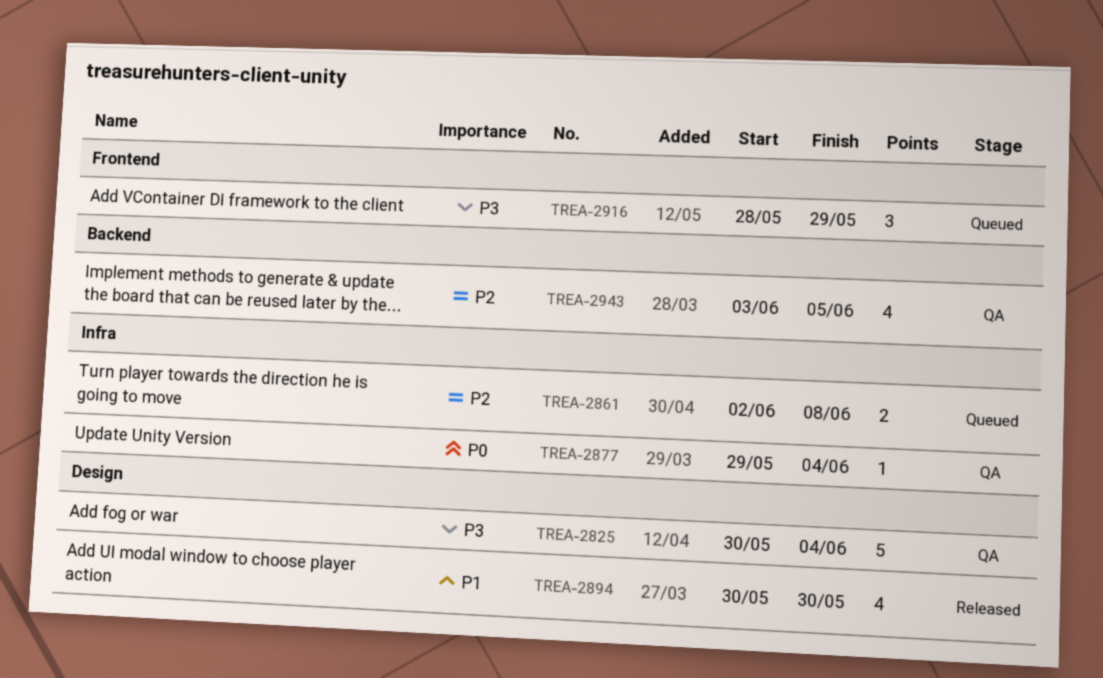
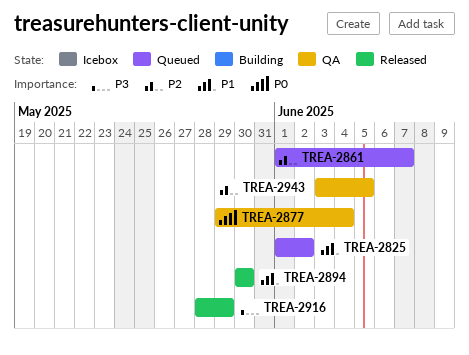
TREA-2825, status: QA -> Queued
TREA-2825, priority: P3 -> P1
TREA-2825, start: May 30 -> Jun 1
TREA-2825, due: Jun 4 -> Jun 2
TREA-2861, start: Jun 2 -> Jun 1
TREA-2861, due: Jun 8 -> Jun 7
TREA-2916, status: Queued -> Released

